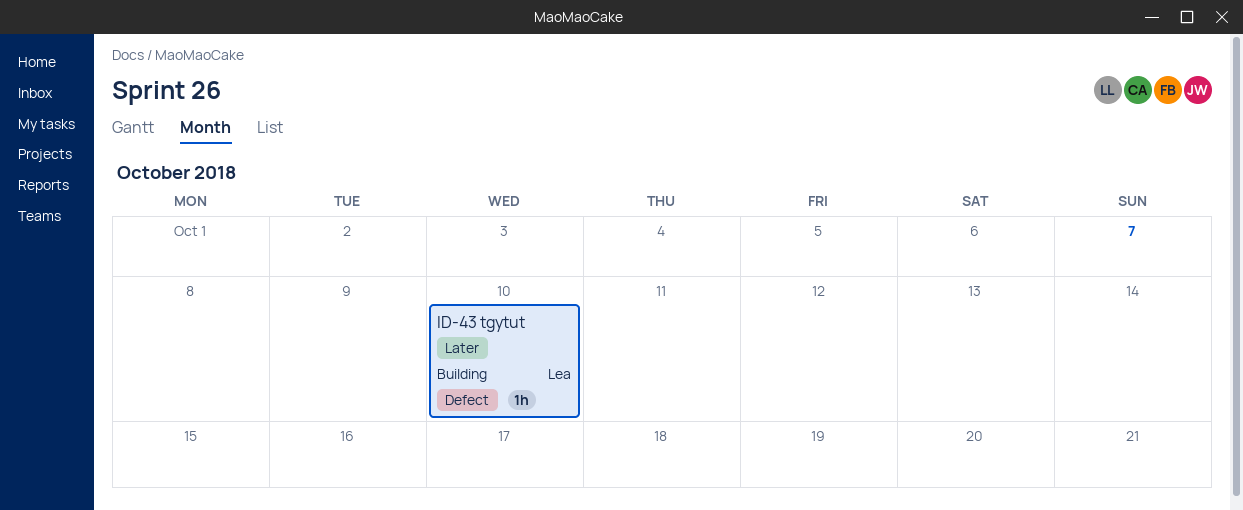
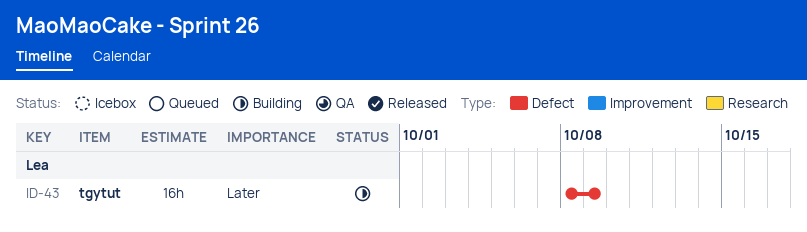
ID-43, estimate: 1h -> 16h
ID-43, due: Oct 10 -> Oct 9

